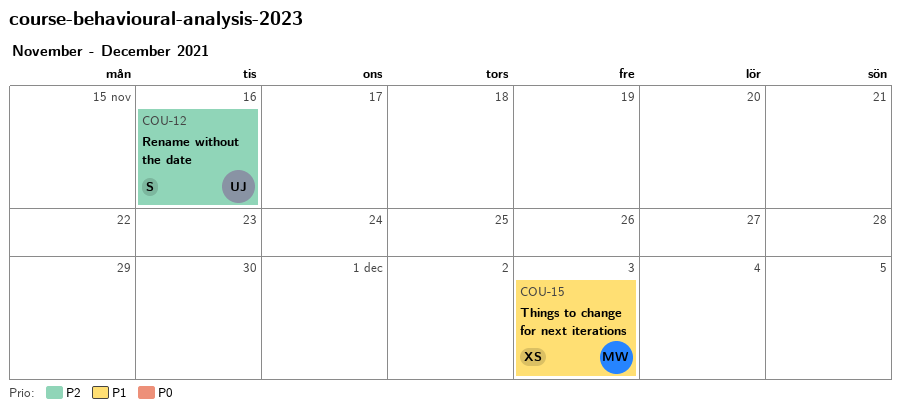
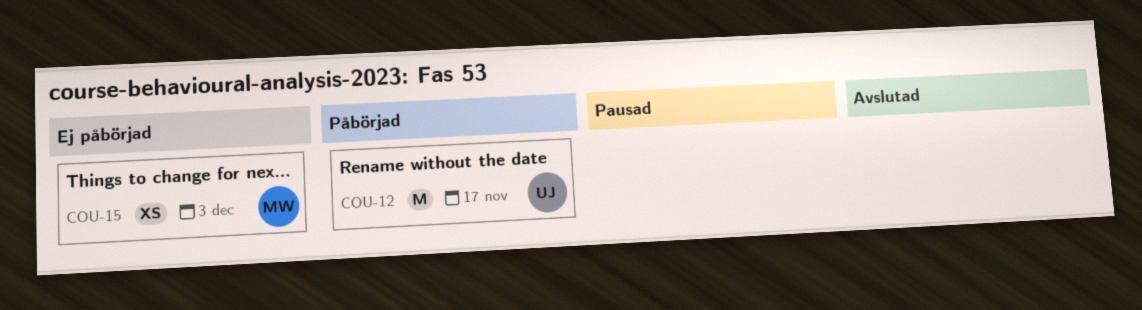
COU-12, estimate: S -> M
COU-12, due: Nov 16 -> Nov 17

